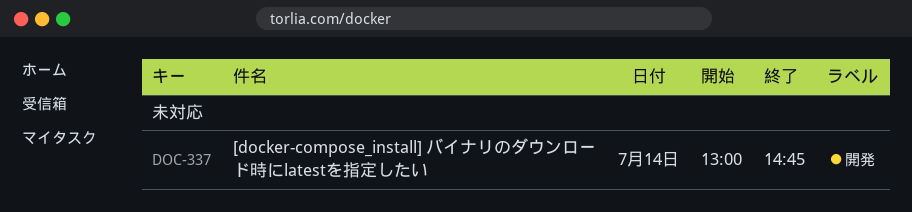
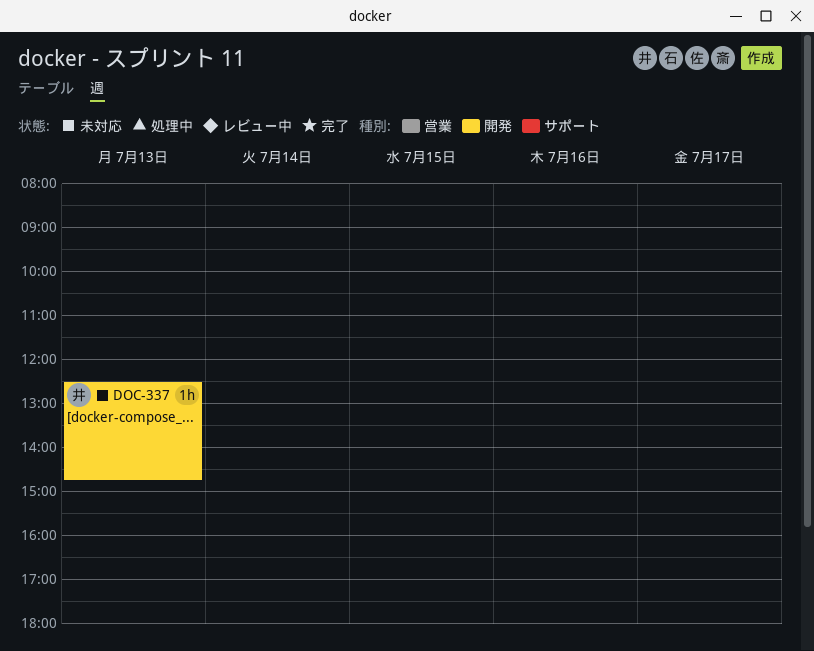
DOC-337, day: Jul 14 -> Jul 13
DOC-337, begins: 13:00 -> 12:30

